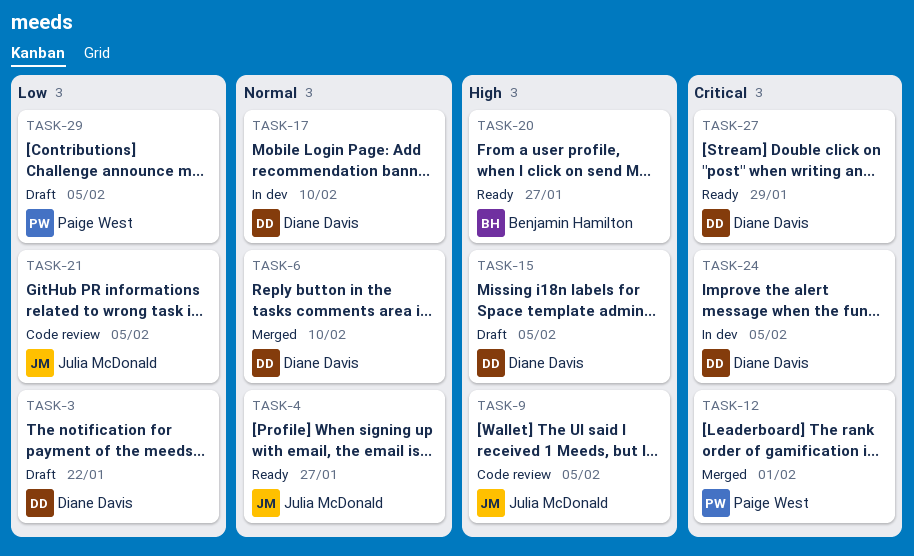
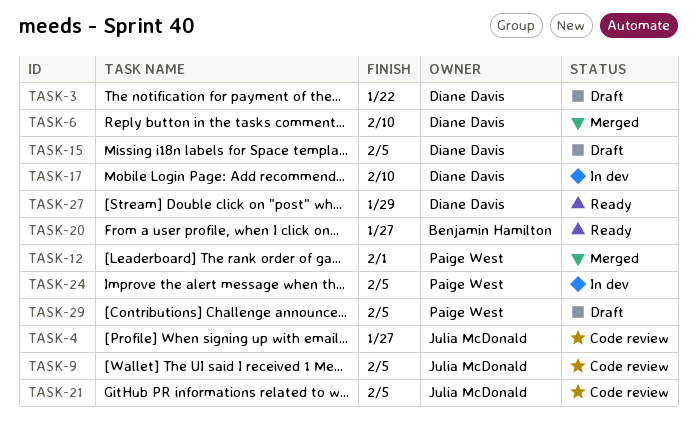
TASK-4, status: Ready -> Code review
TASK-24, owner: Diane Davis -> Paige West

